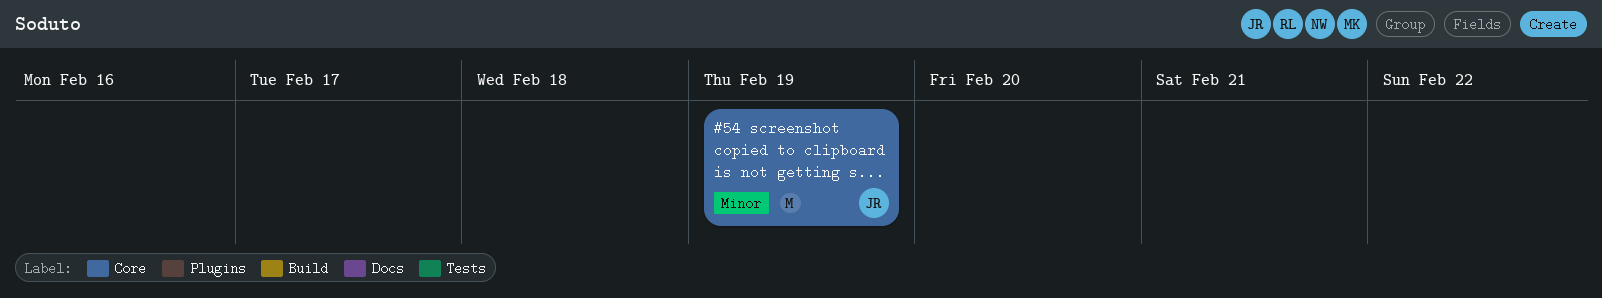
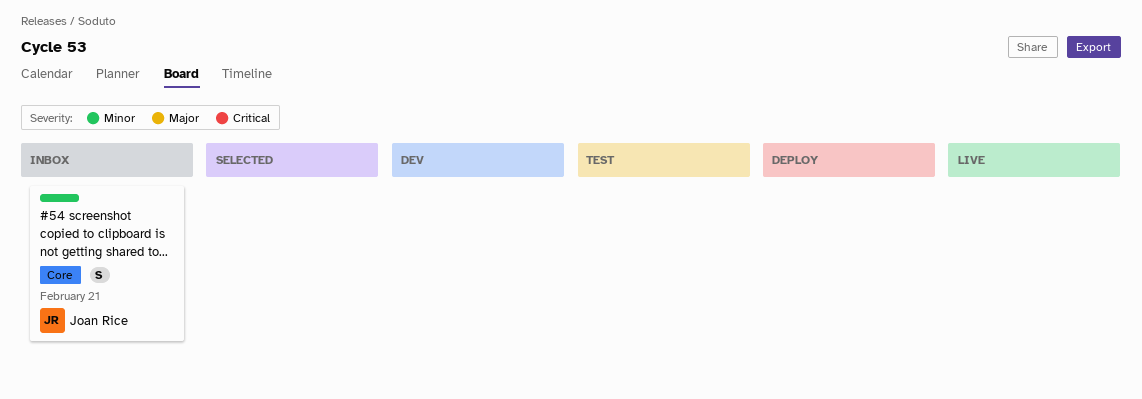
#54, estimate: M -> S
#54, due: Feb 19 -> Feb 21

